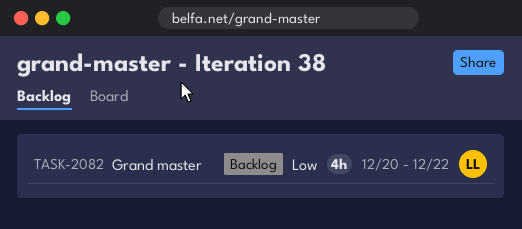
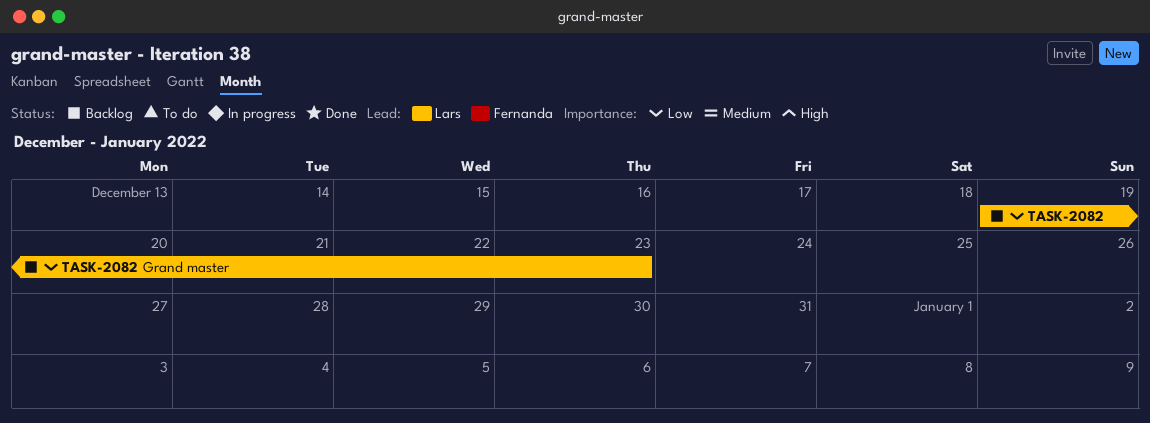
TASK-2082, start: Dec 20 -> Dec 19
TASK-2082, due: Dec 22 -> Dec 23

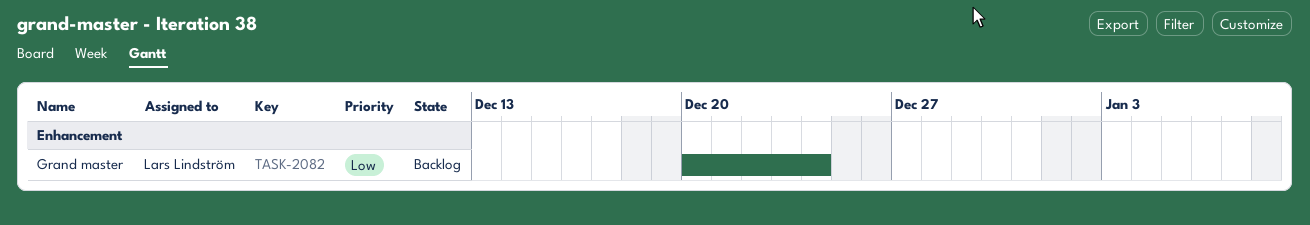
TASK-2082, start: Dec 19 -> Dec 20
TASK-2082, due: Dec 23 -> Dec 24

